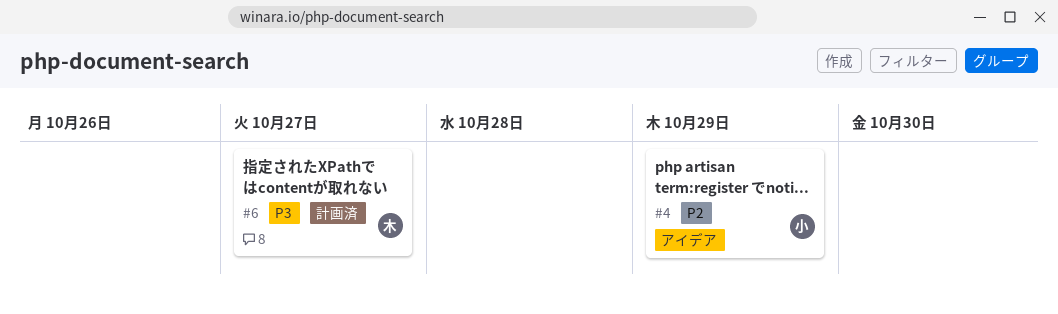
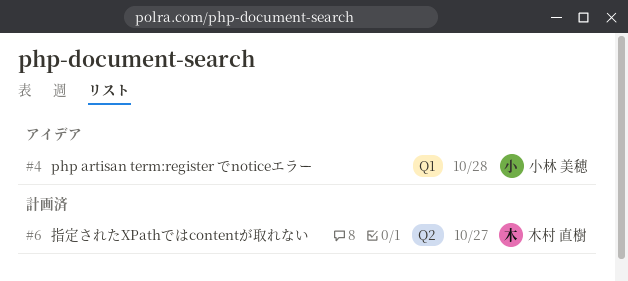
#4, due: Oct 29 -> Oct 28

